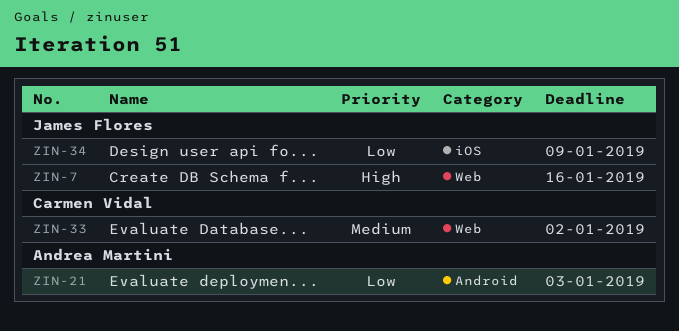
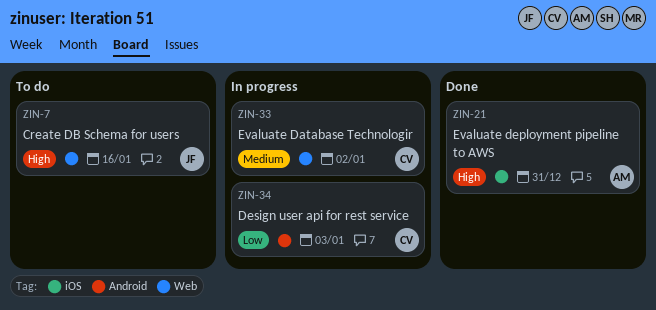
ZIN-21, priority: Low -> High
ZIN-21, label: Android -> iOS
ZIN-21, due: Jan 3 -> Dec 31
ZIN-34, owner: James Flores -> Carmen Vidal
ZIN-34, label: iOS -> Android
ZIN-34, due: Jan 9 -> Jan 3

